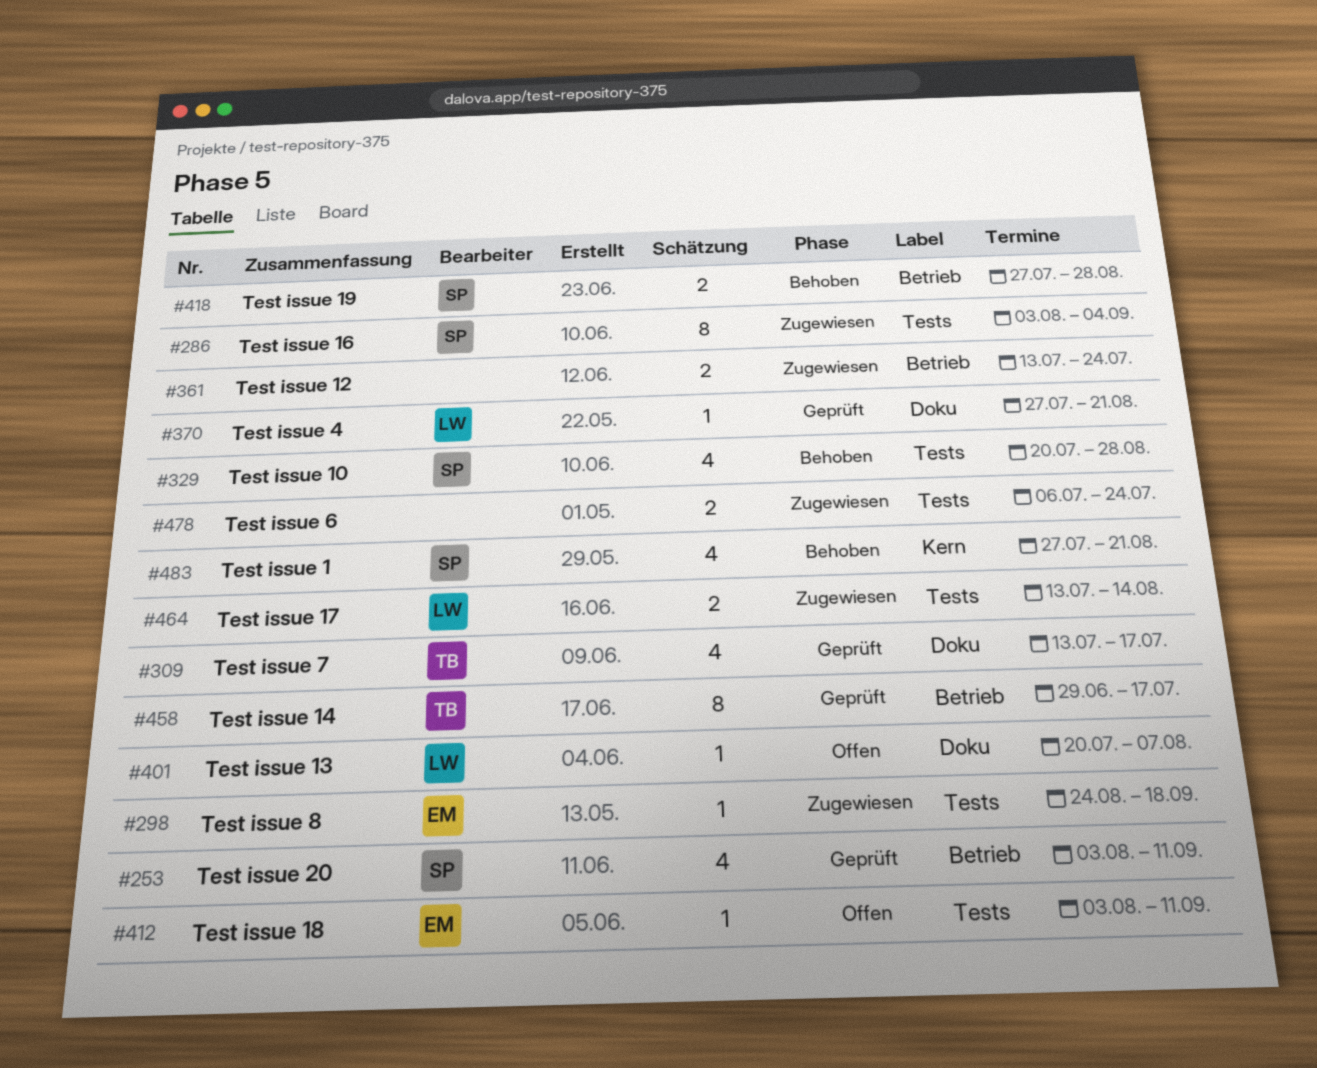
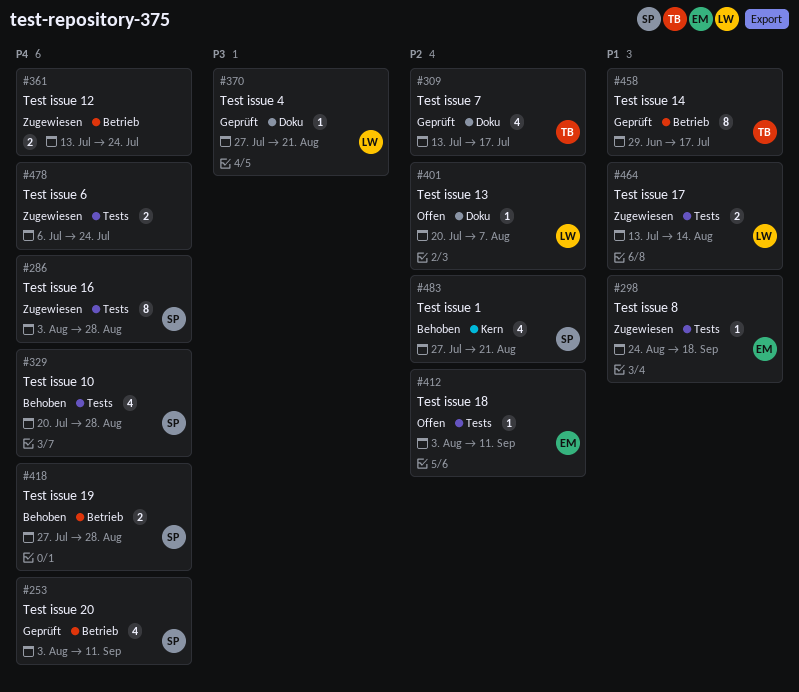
#286, due: Sep 4 -> Aug 28

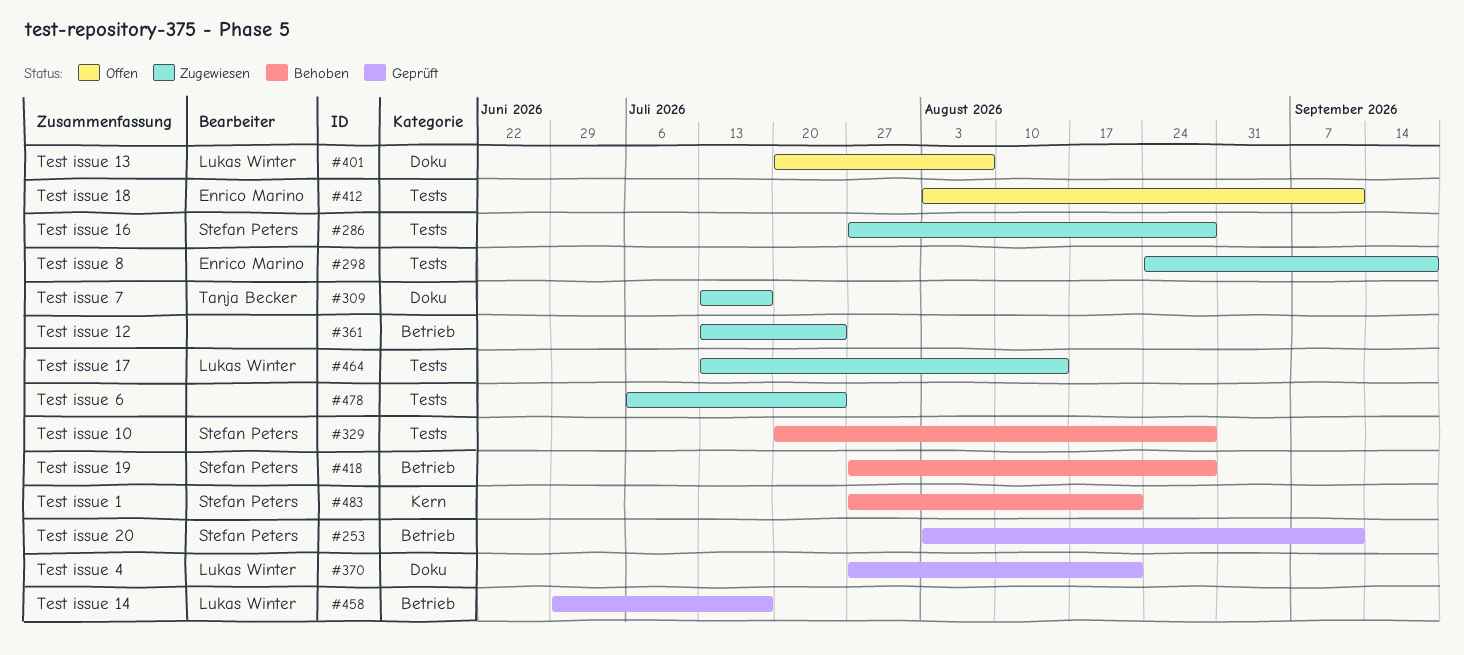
#286, start: Aug 3 -> Jul 27
#309, status: Geprüft -> Zugewiesen
#458, owner: Tanja Becker -> Lukas Winter

